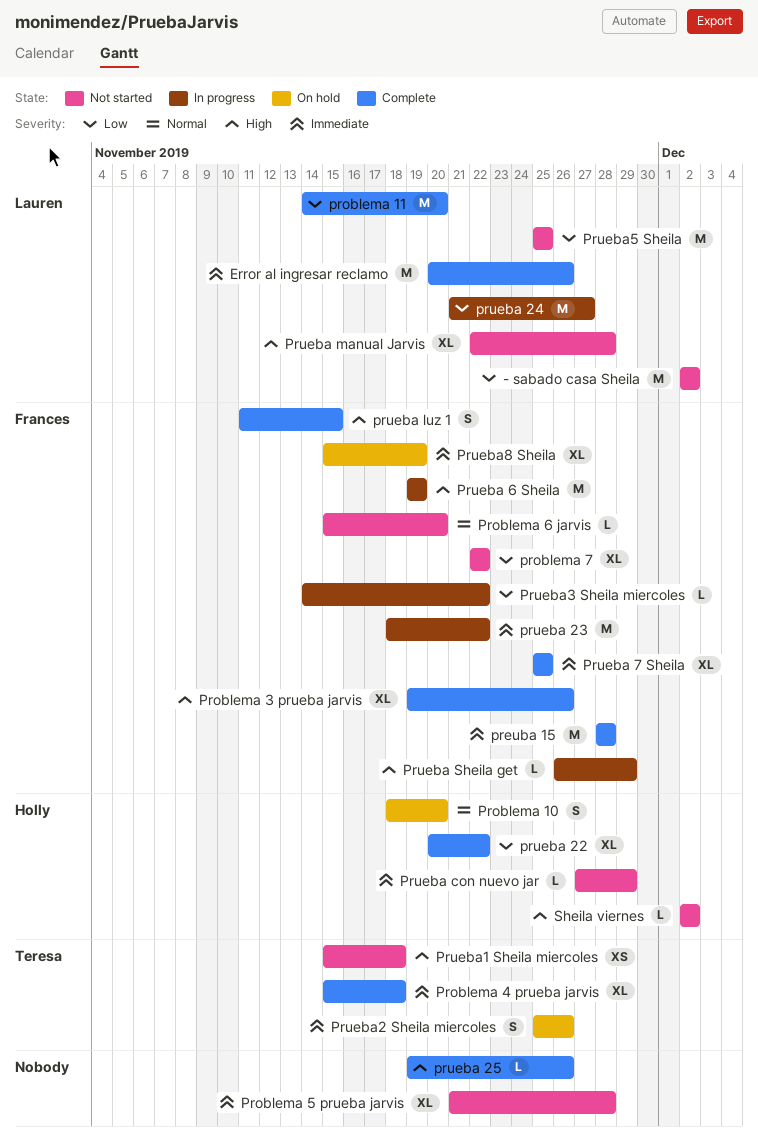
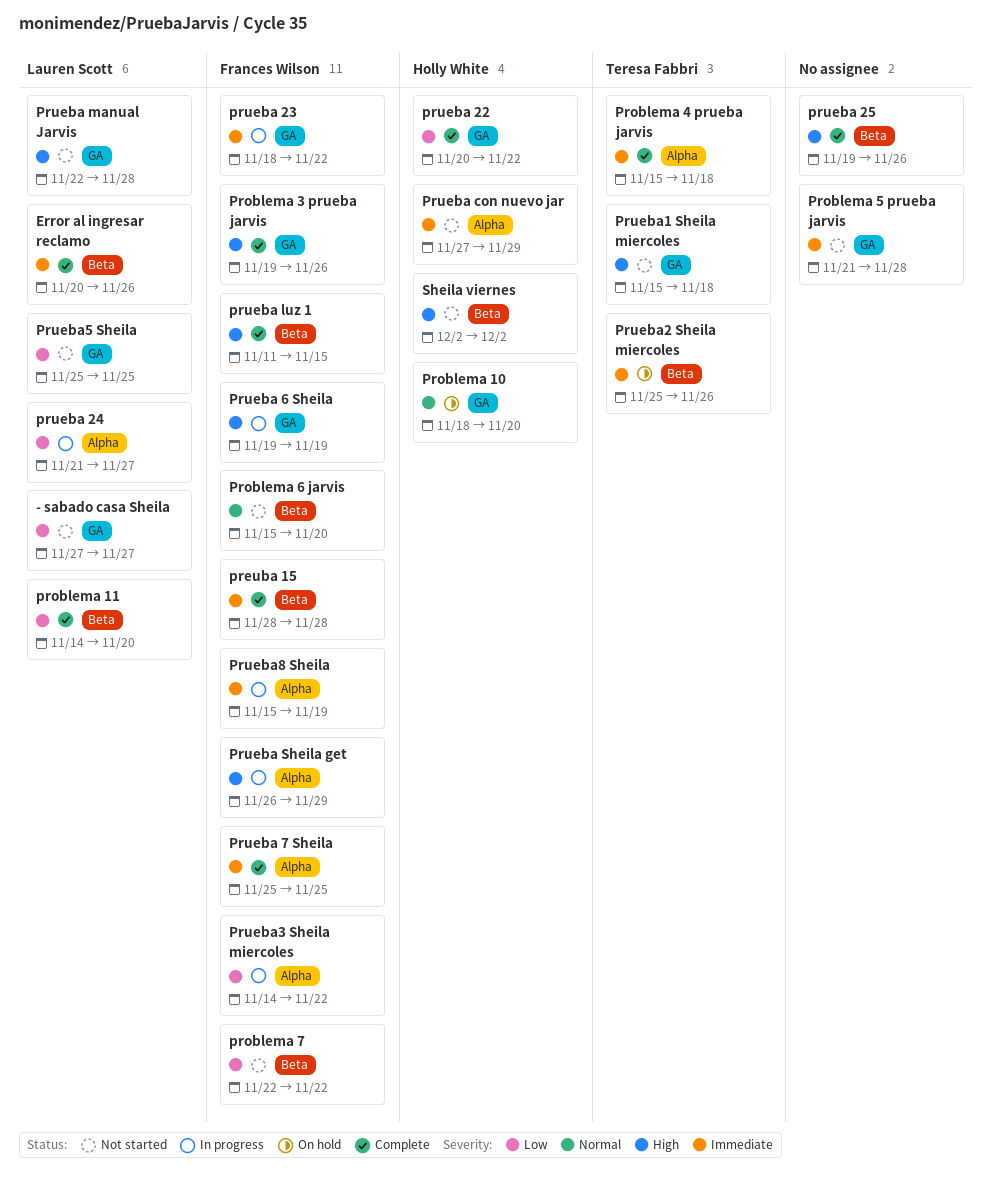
- sabado casa Sheila, start: Dec 2 -> Nov 27
- sabado casa Sheila, due: Dec 2 -> Nov 27
Prueba8 Sheila, status: On hold -> In progress

